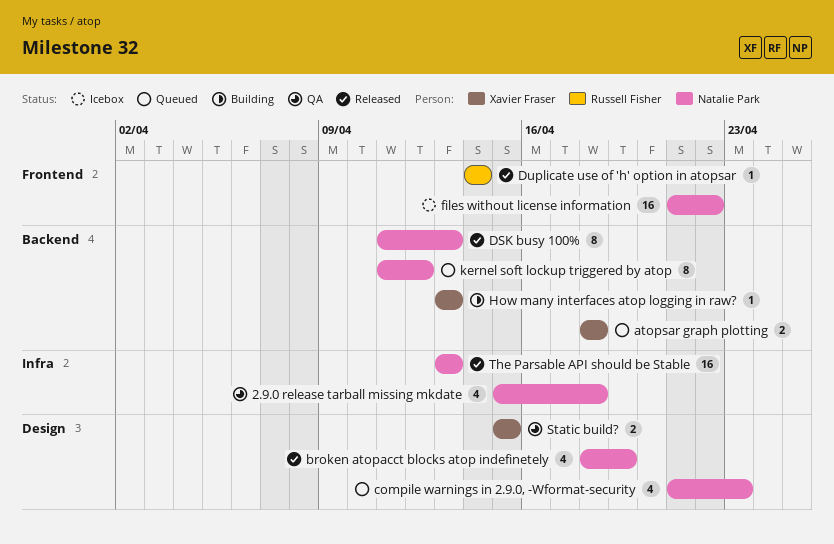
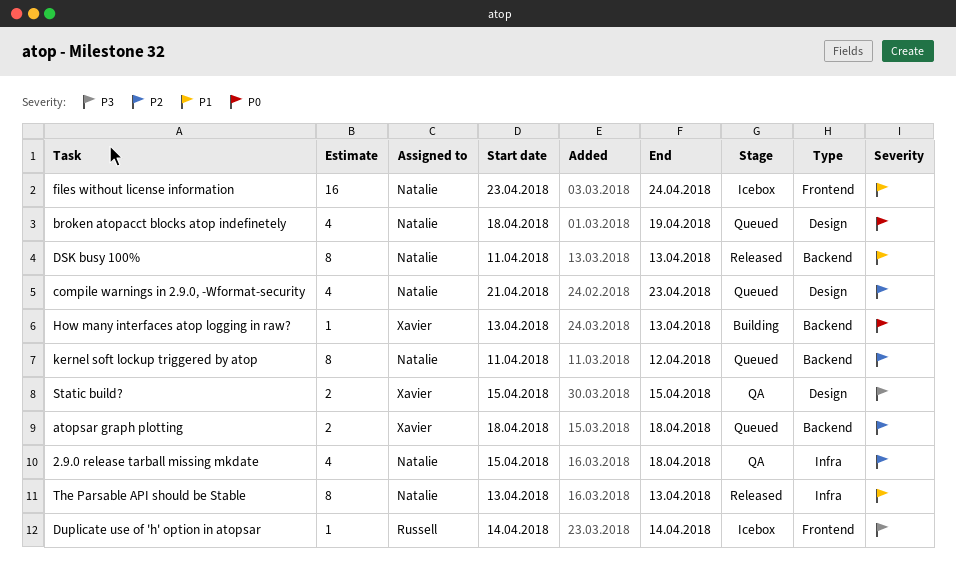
broken atopacct blocks atop indefinetely, status: Released -> Queued
Duplicate use of 'h' option in atopsar, status: Released -> Icebox
files without license information, start: Apr 21 -> Apr 23
files without license information, due: Apr 22 -> Apr 24
The Parsable API should be Stable, estimate: 16 -> 8

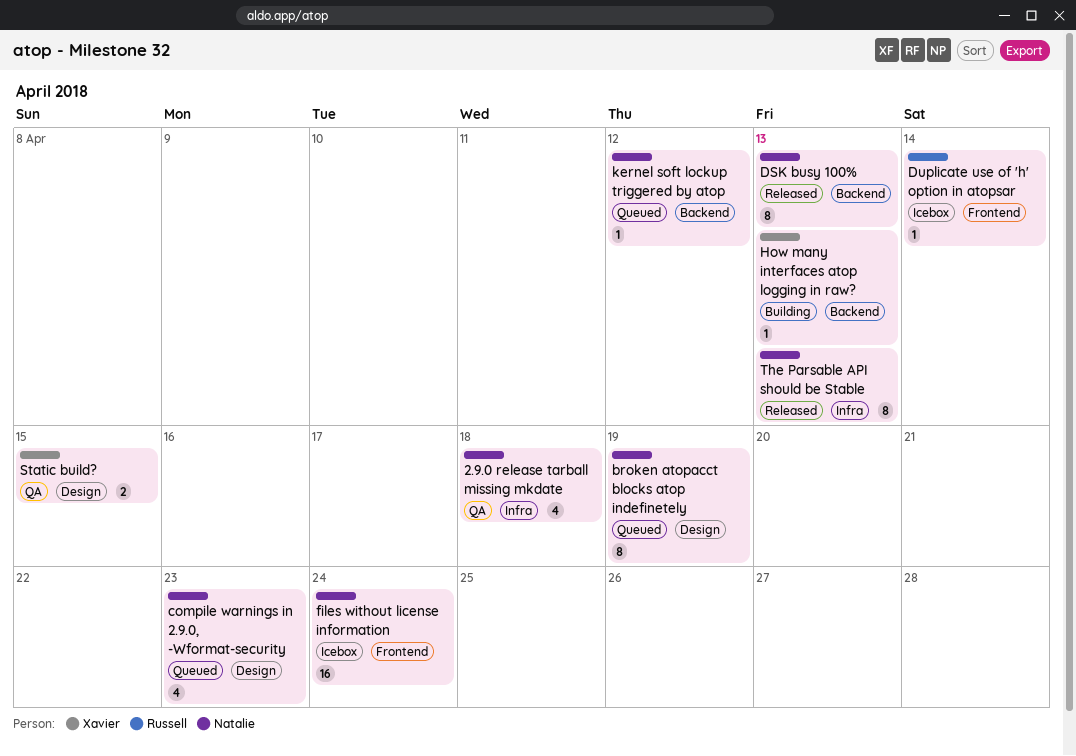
atopsar graph plotting: present -> none
broken atopacct blocks atop indefinetely, estimate: 4 -> 8
kernel soft lockup triggered by atop, estimate: 8 -> 1

